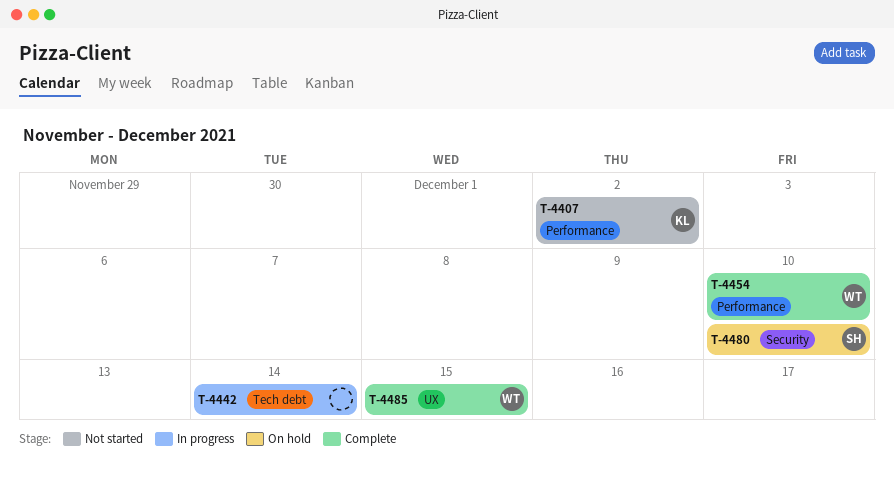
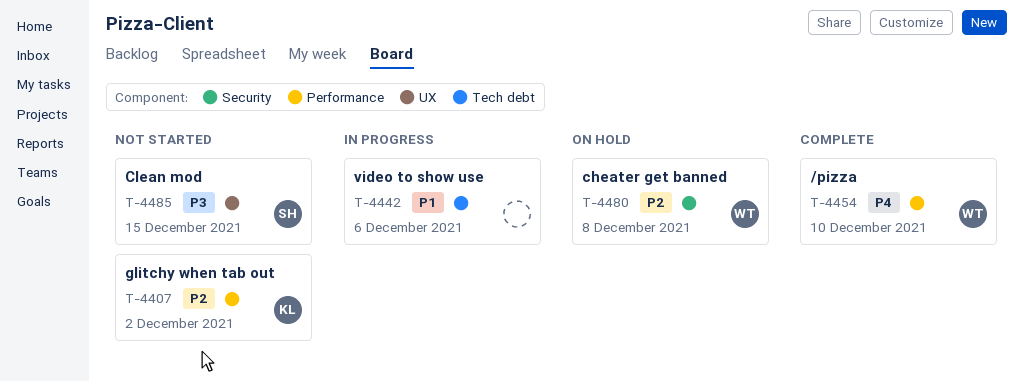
T-4442, due: Dec 14 -> Dec 6
T-4480, owner: SH -> WT
T-4480, due: Dec 10 -> Dec 8
T-4485, status: Complete -> Not started
T-4485, owner: WT -> SH

